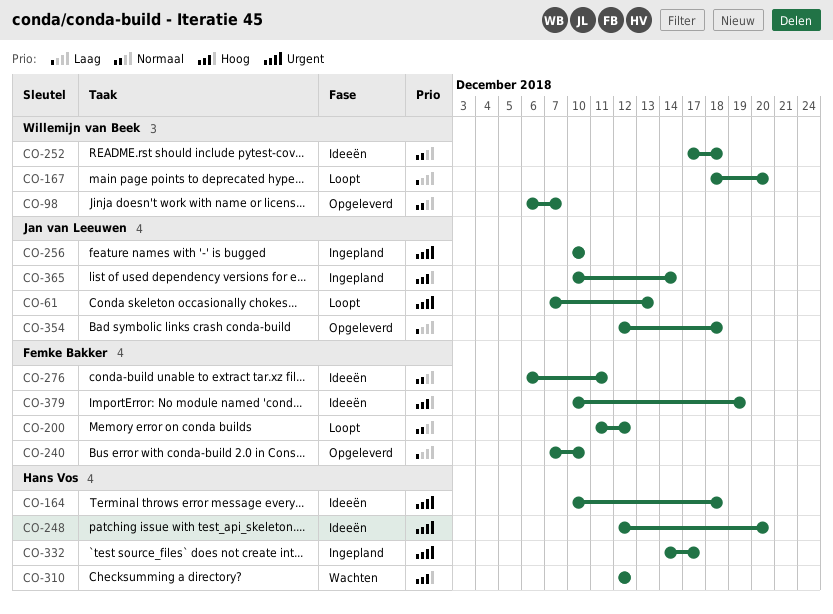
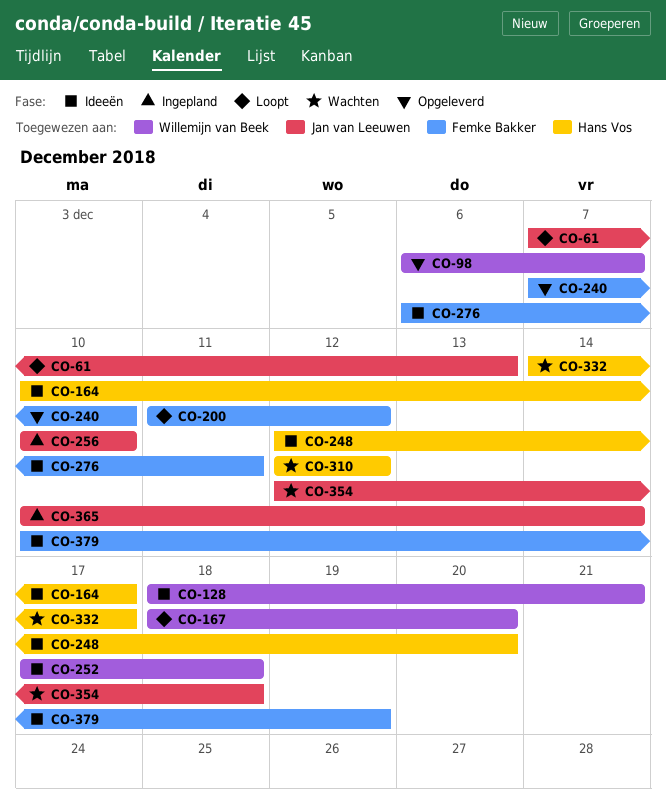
CO-128: none -> present
CO-164, due: Dec 18 -> Dec 17
CO-332, status: Ingepland -> Wachten
CO-354, status: Opgeleverd -> Wachten

